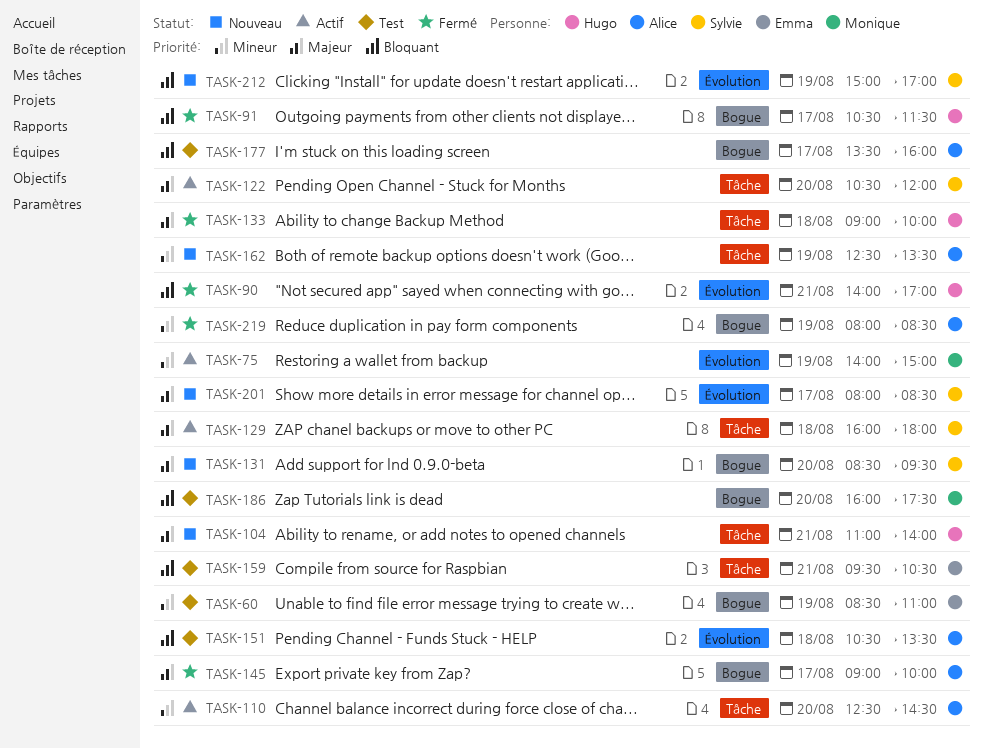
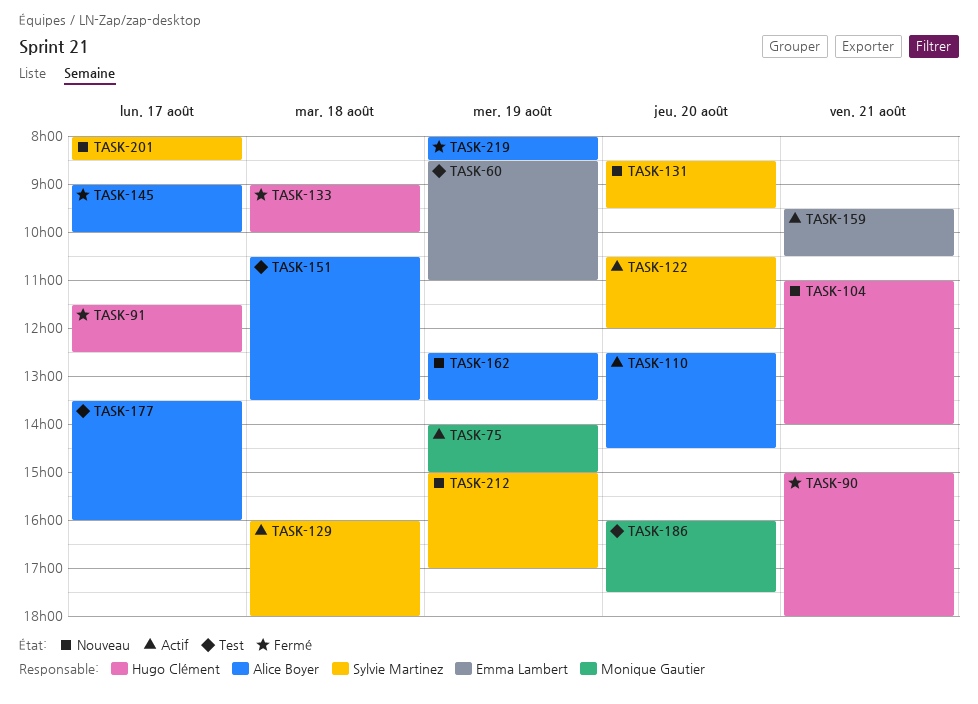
TASK-90, begins: 14:00 -> 15:00
TASK-90, ends: 17:00 -> 18:00
TASK-91, begins: 10:30 -> 11:30
TASK-91, ends: 11:30 -> 12:30
TASK-159, status: Test -> Actif

